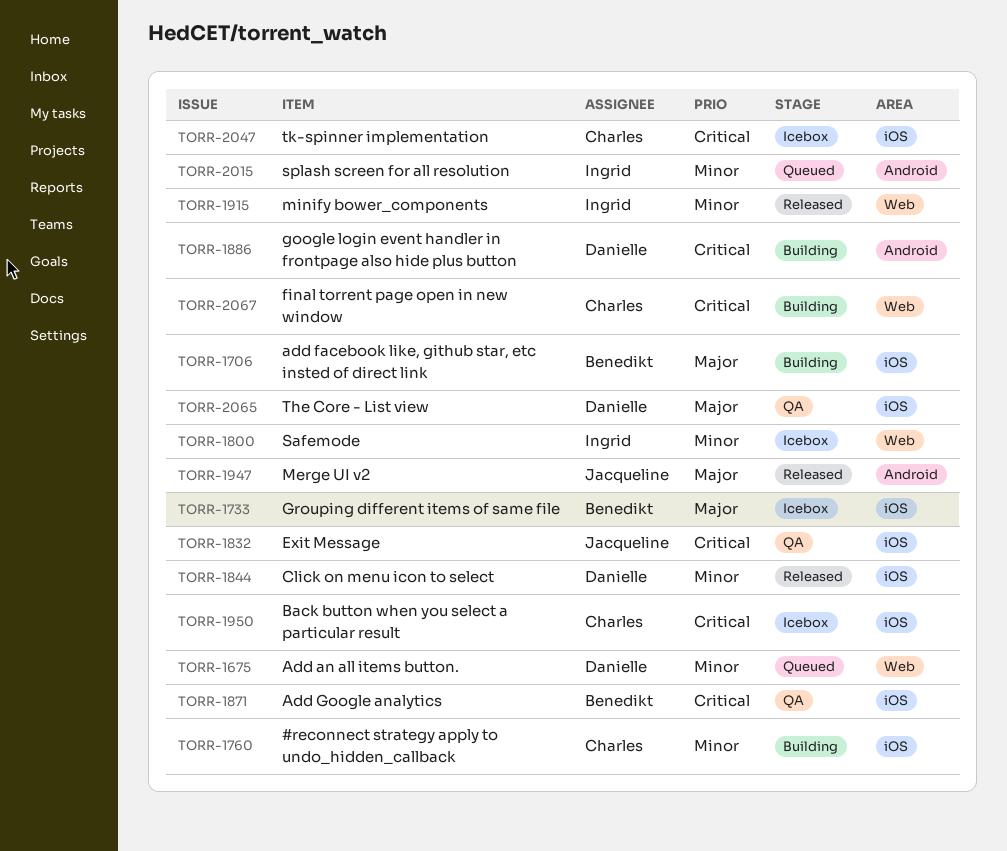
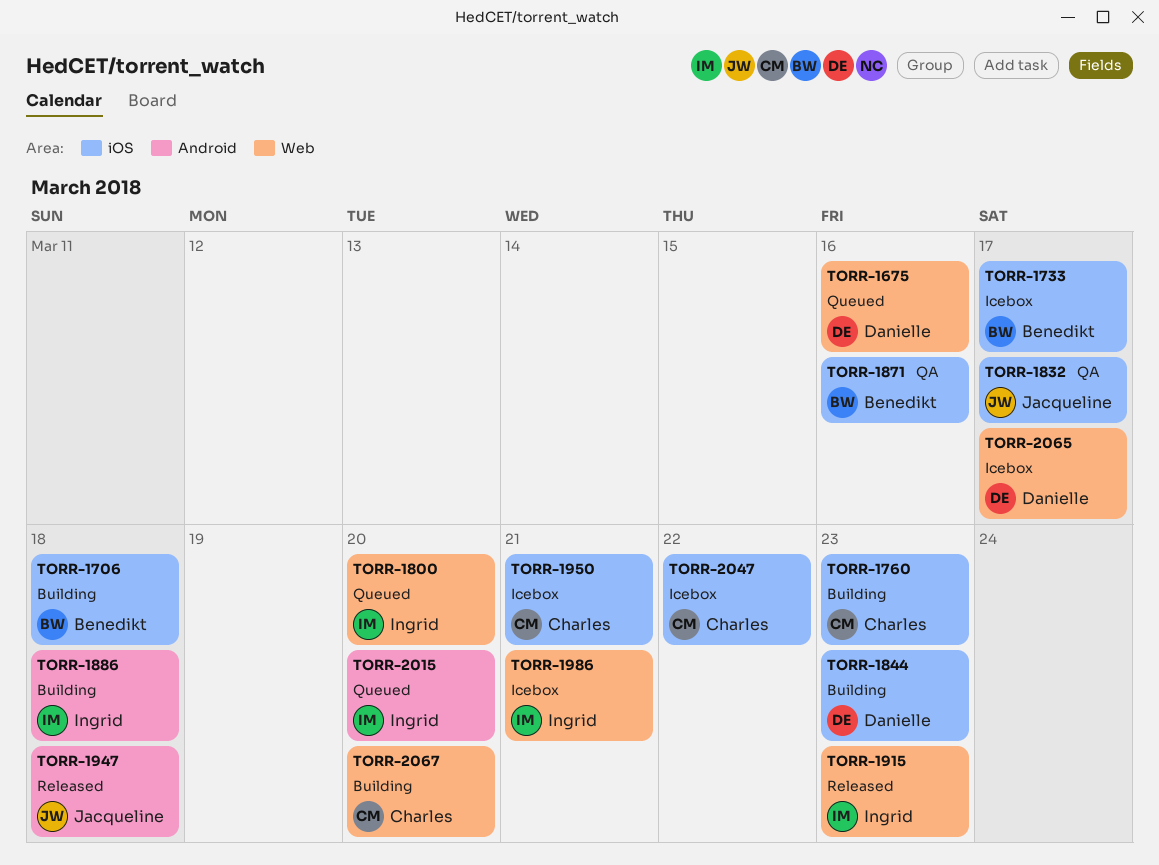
TORR-1800, status: Icebox -> Queued
TORR-1844, status: Released -> Building
TORR-1886, owner: Danielle -> Ingrid
TORR-1986: none -> present
TORR-2065, status: QA -> Icebox
TORR-2065, label: iOS -> Web

